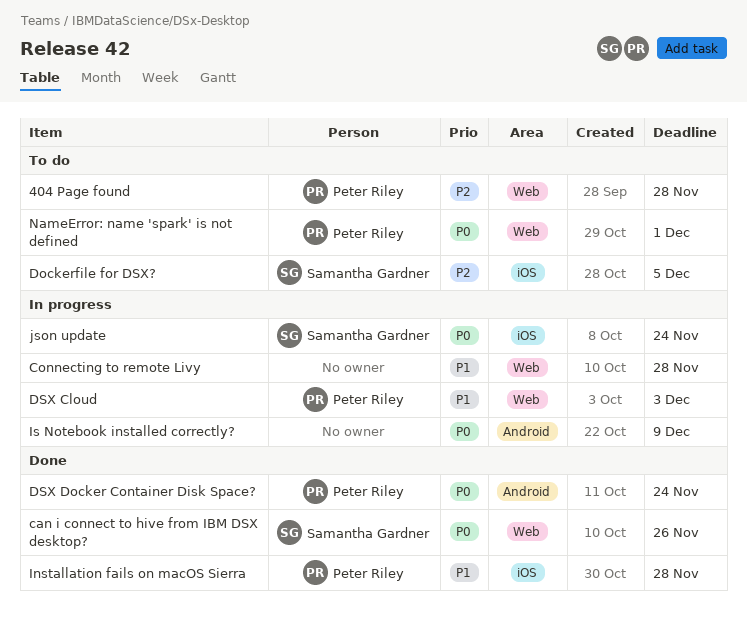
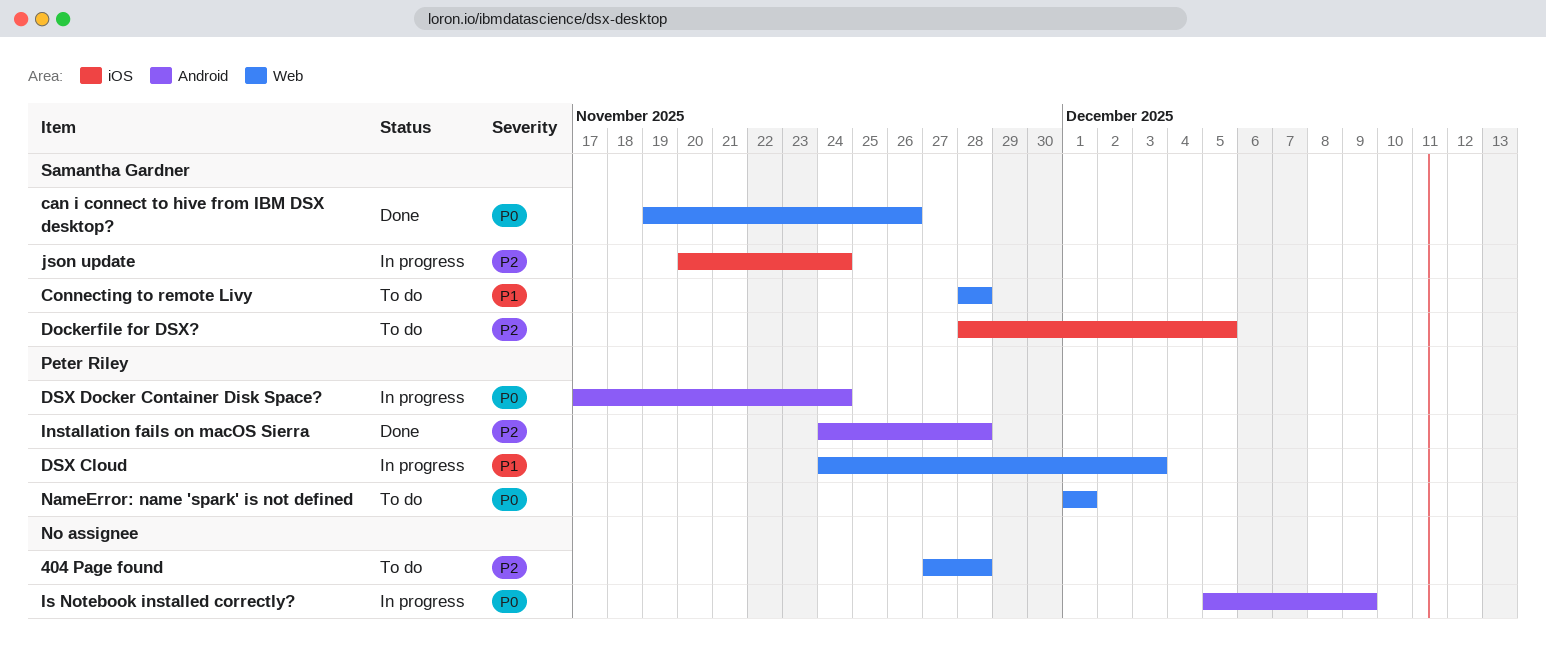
404 Page found, owner: Peter Riley -> none
Connecting to remote Livy, status: In progress -> To do
Connecting to remote Livy, owner: none -> Samantha Gardner
DSX Docker Container Disk Space?, status: Done -> In progress
Installation fails on macOS Sierra, priority: P1 -> P2
Installation fails on macOS Sierra, label: iOS -> Android
json update, priority: P0 -> P2

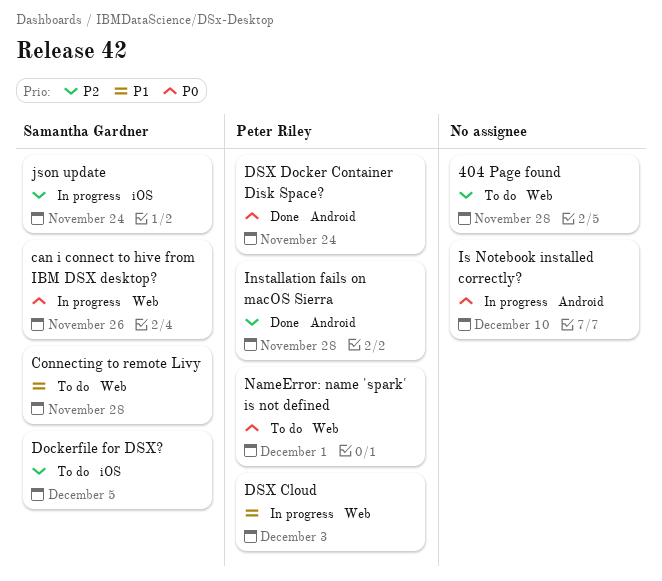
can i connect to hive from IBM DSX desktop?, status: Done -> In progress
DSX Docker Container Disk Space?, status: In progress -> Done
Is Notebook installed correctly?, due: Dec 9 -> Dec 10

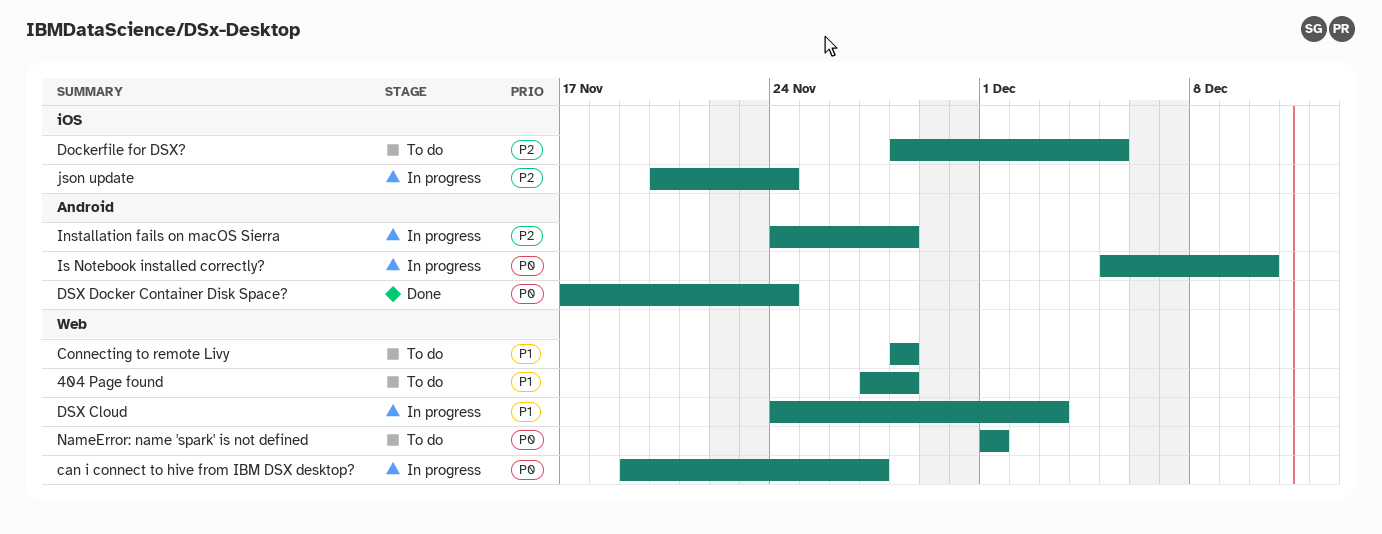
404 Page found, priority: P2 -> P1
can i connect to hive from IBM DSX desktop?, due: Nov 26 -> Nov 27
Installation fails on macOS Sierra, status: Done -> In progress

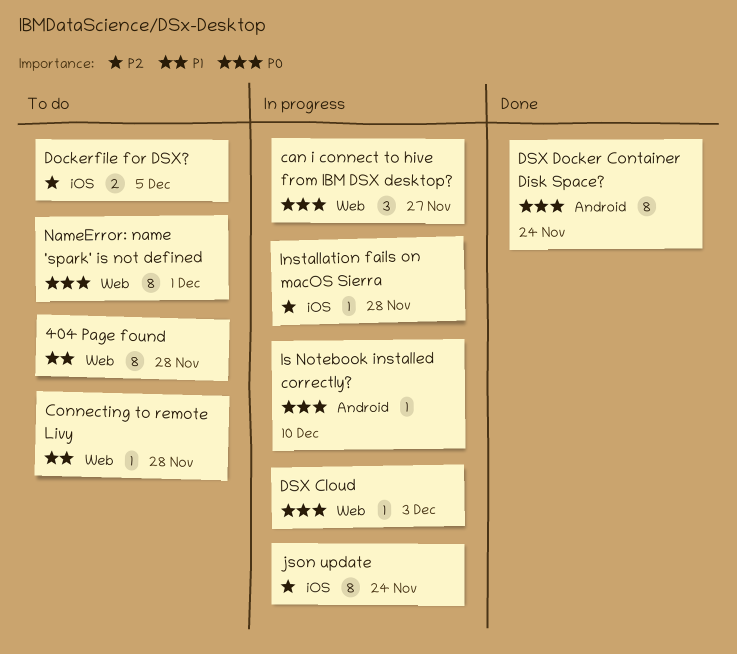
DSX Cloud, priority: P1 -> P0
Installation fails on macOS Sierra, label: Android -> iOS

